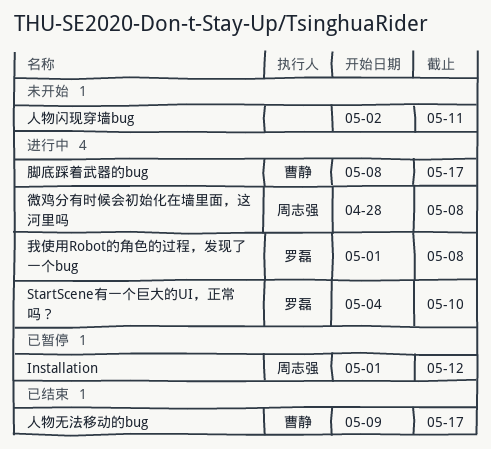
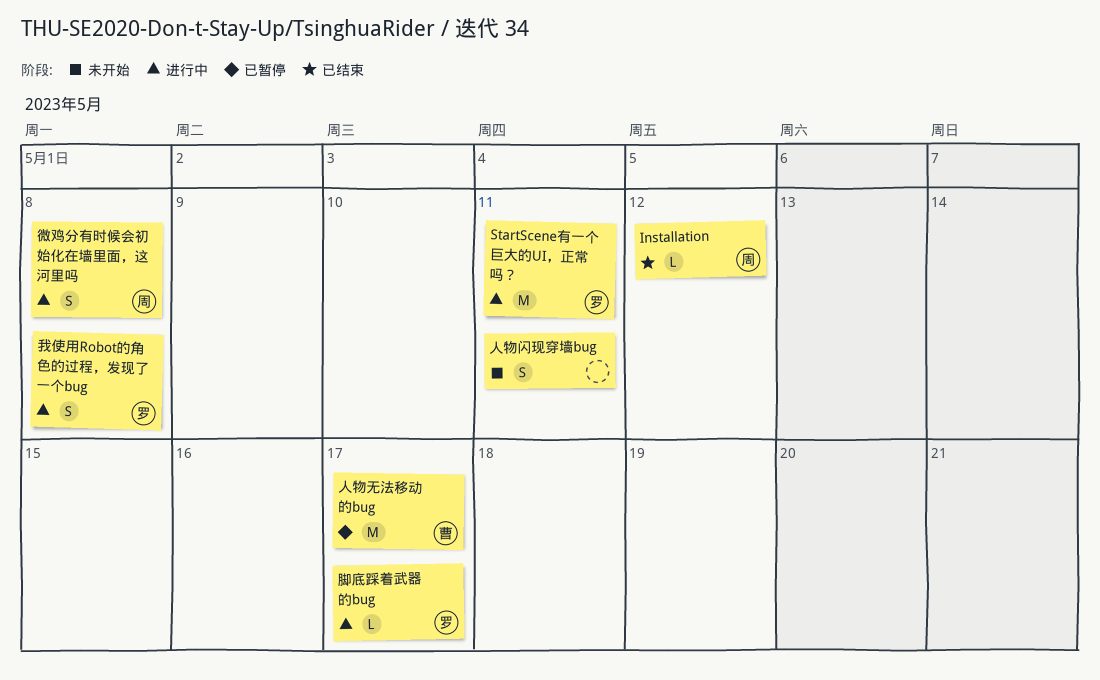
Installation, status: 已暂停 -> 已结束
StartScene有一个巨大的UI，正常吗？, due: May 10 -> May 11
人物无法移动的bug, status: 已结束 -> 已暂停
脚底踩着武器的bug, owner: 曹静 -> 罗磊

